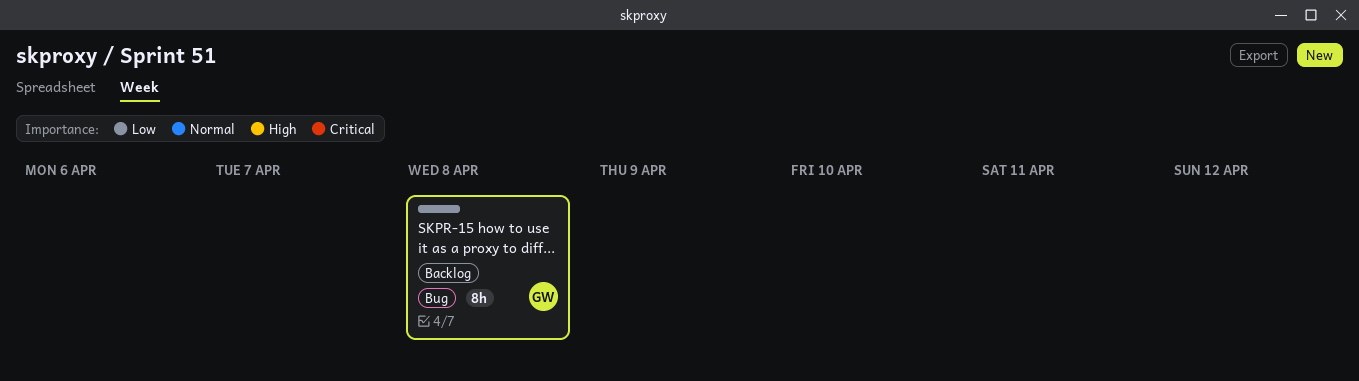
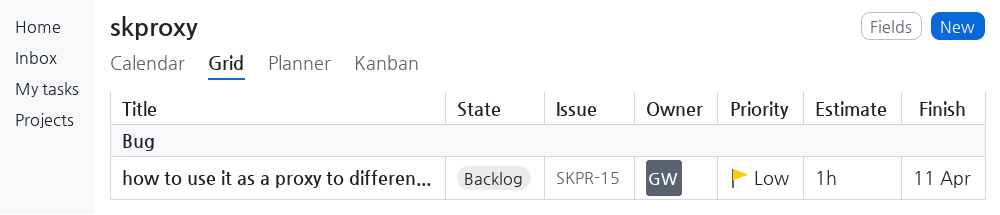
SKPR-15, estimate: 8h -> 1h
SKPR-15, due: Apr 8 -> Apr 11

